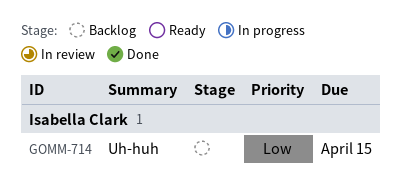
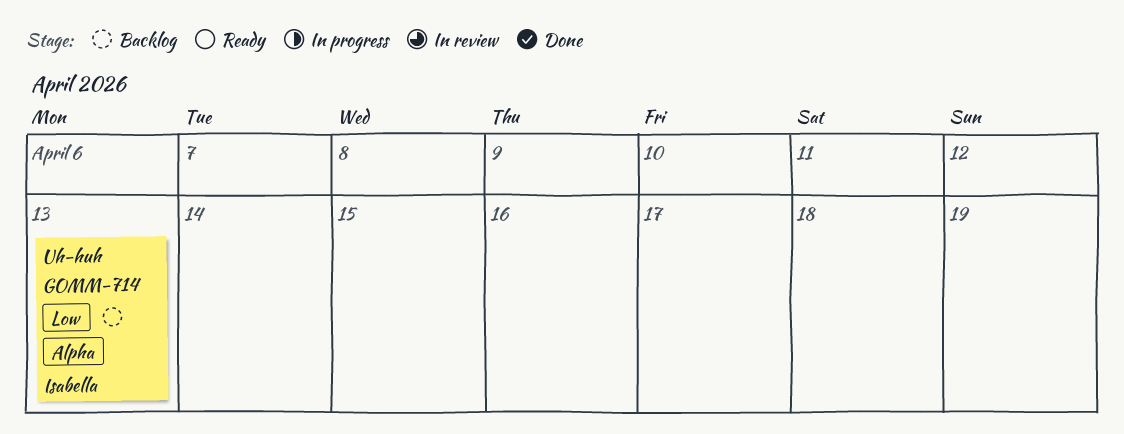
GOMM-714, due: Apr 15 -> Apr 13

